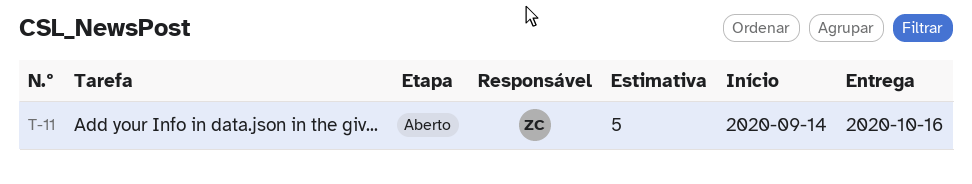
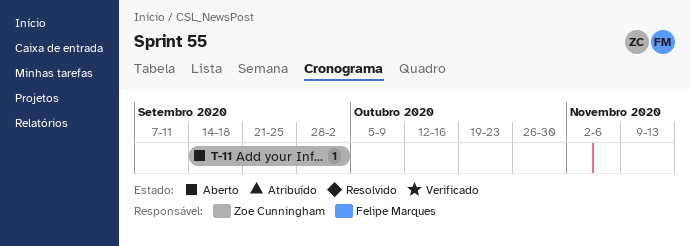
T-11, estimate: 5 -> 1
T-11, due: Oct 16 -> Oct 2

